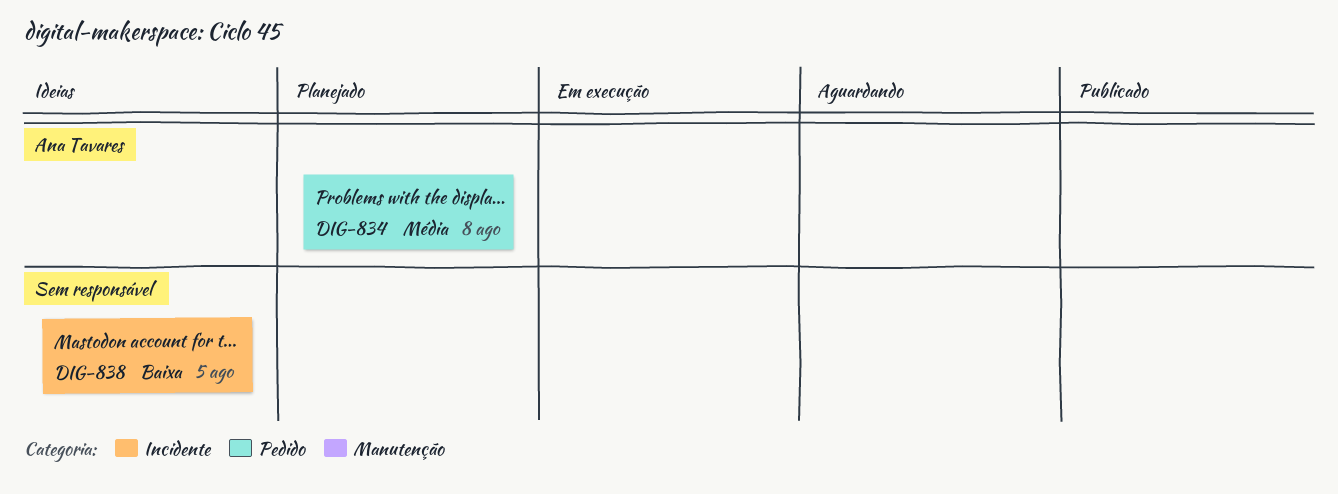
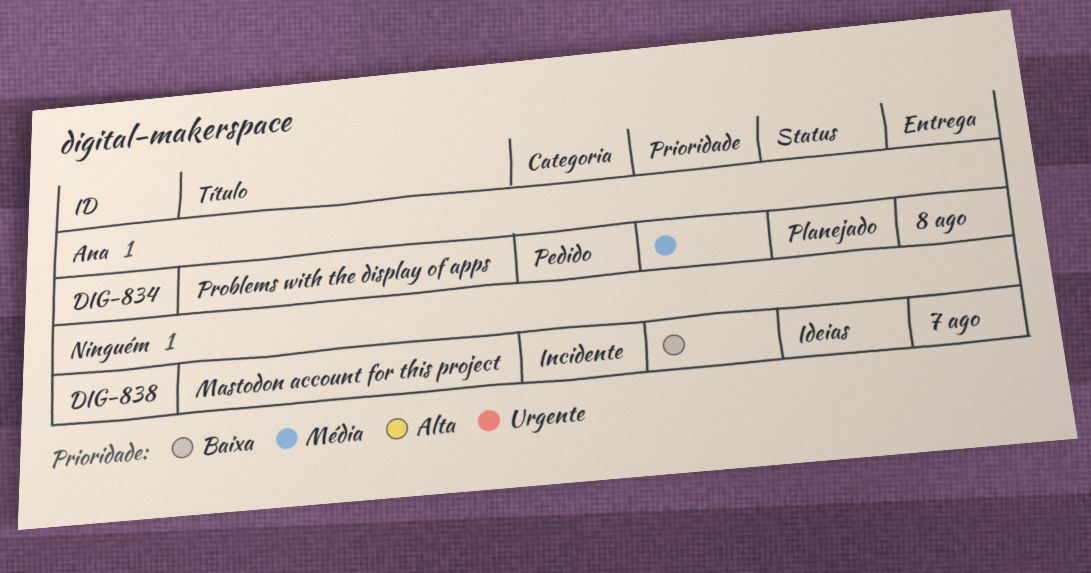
DIG-838, due: Aug 5 -> Aug 7

